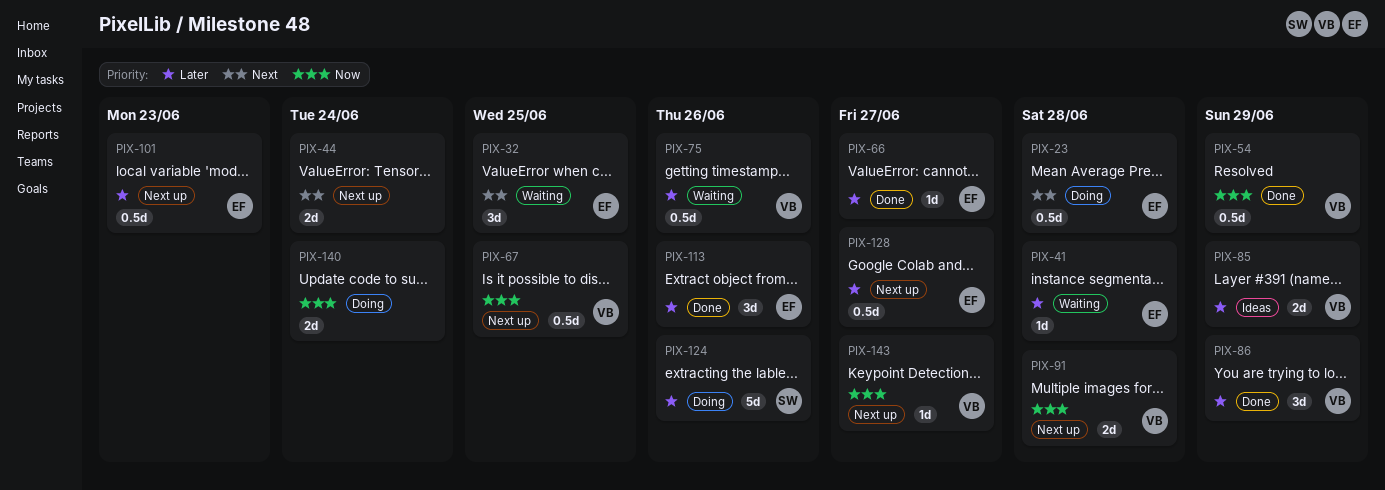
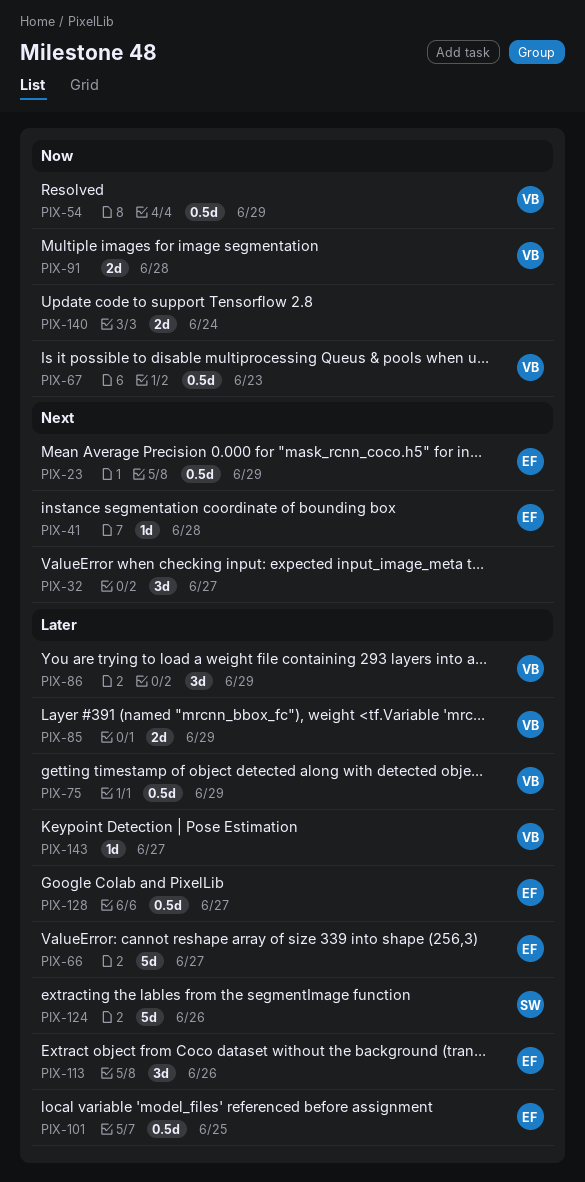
PIX-23, due: Jun 28 -> Jun 29
PIX-32, owner: EF -> none
PIX-32, due: Jun 25 -> Jun 27
PIX-41, priority: Later -> Next
PIX-44: present -> none
PIX-66, estimate: 1d -> 5d
PIX-67, due: Jun 25 -> Jun 23
PIX-75, due: Jun 26 -> Jun 29
PIX-101, due: Jun 23 -> Jun 25
PIX-143, priority: Now -> Later

